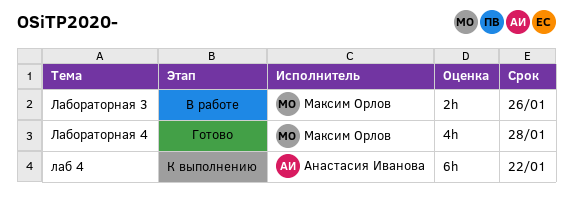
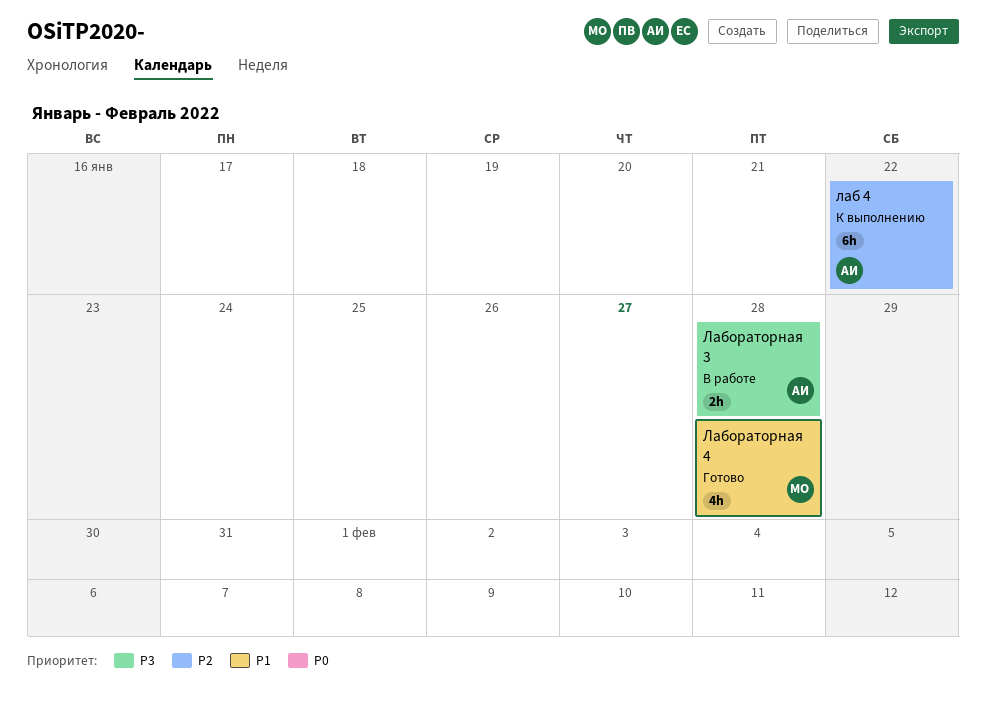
Лабораторная 3, owner: Максим Орлов -> Анастасия Иванова
Лабораторная 3, due: Jan 26 -> Jan 28

